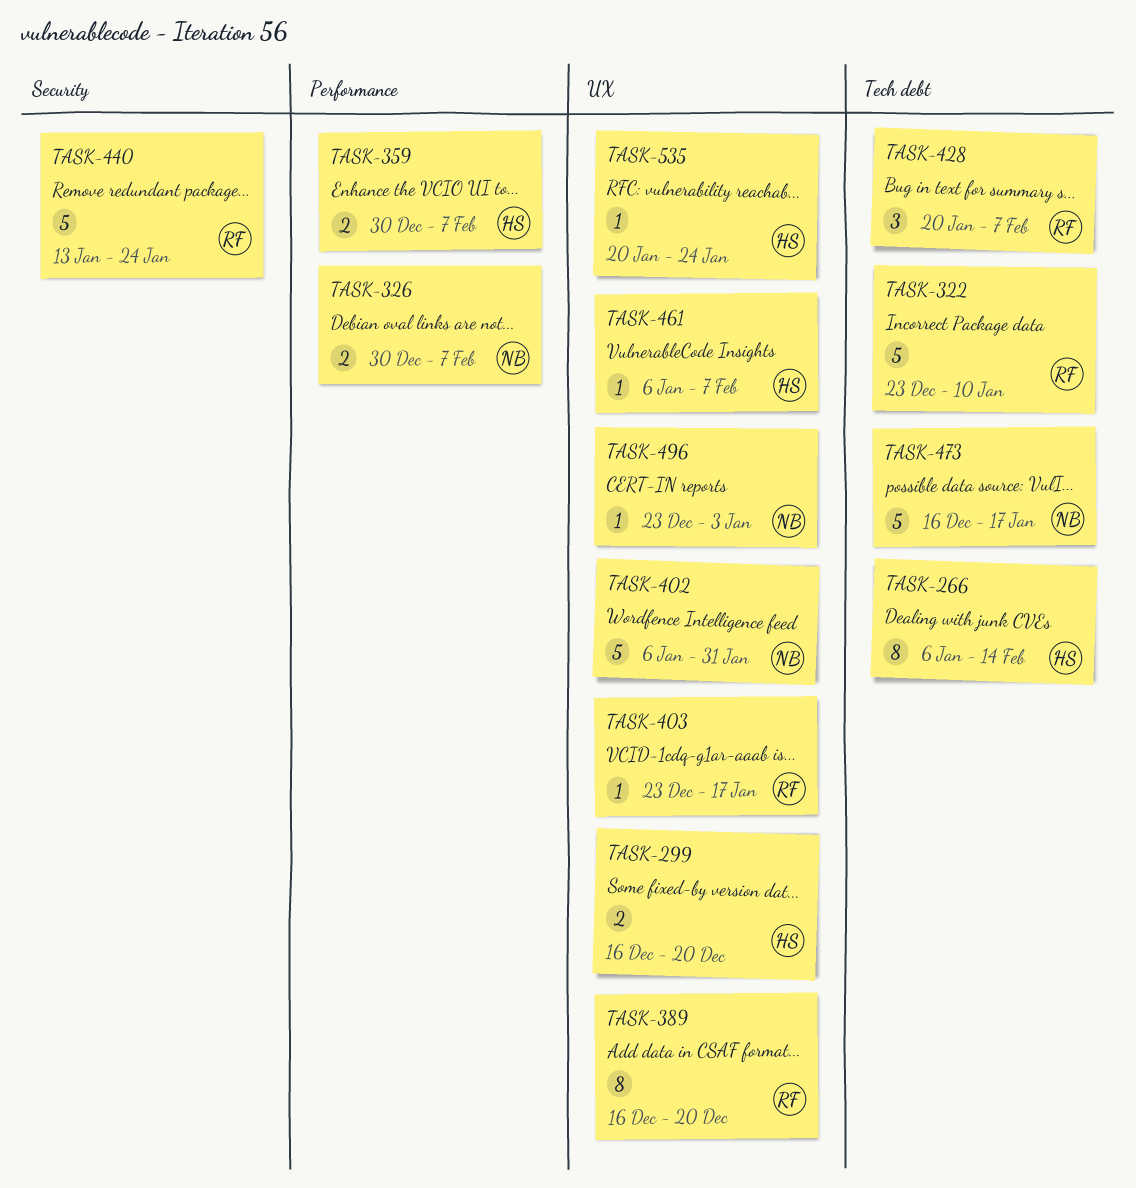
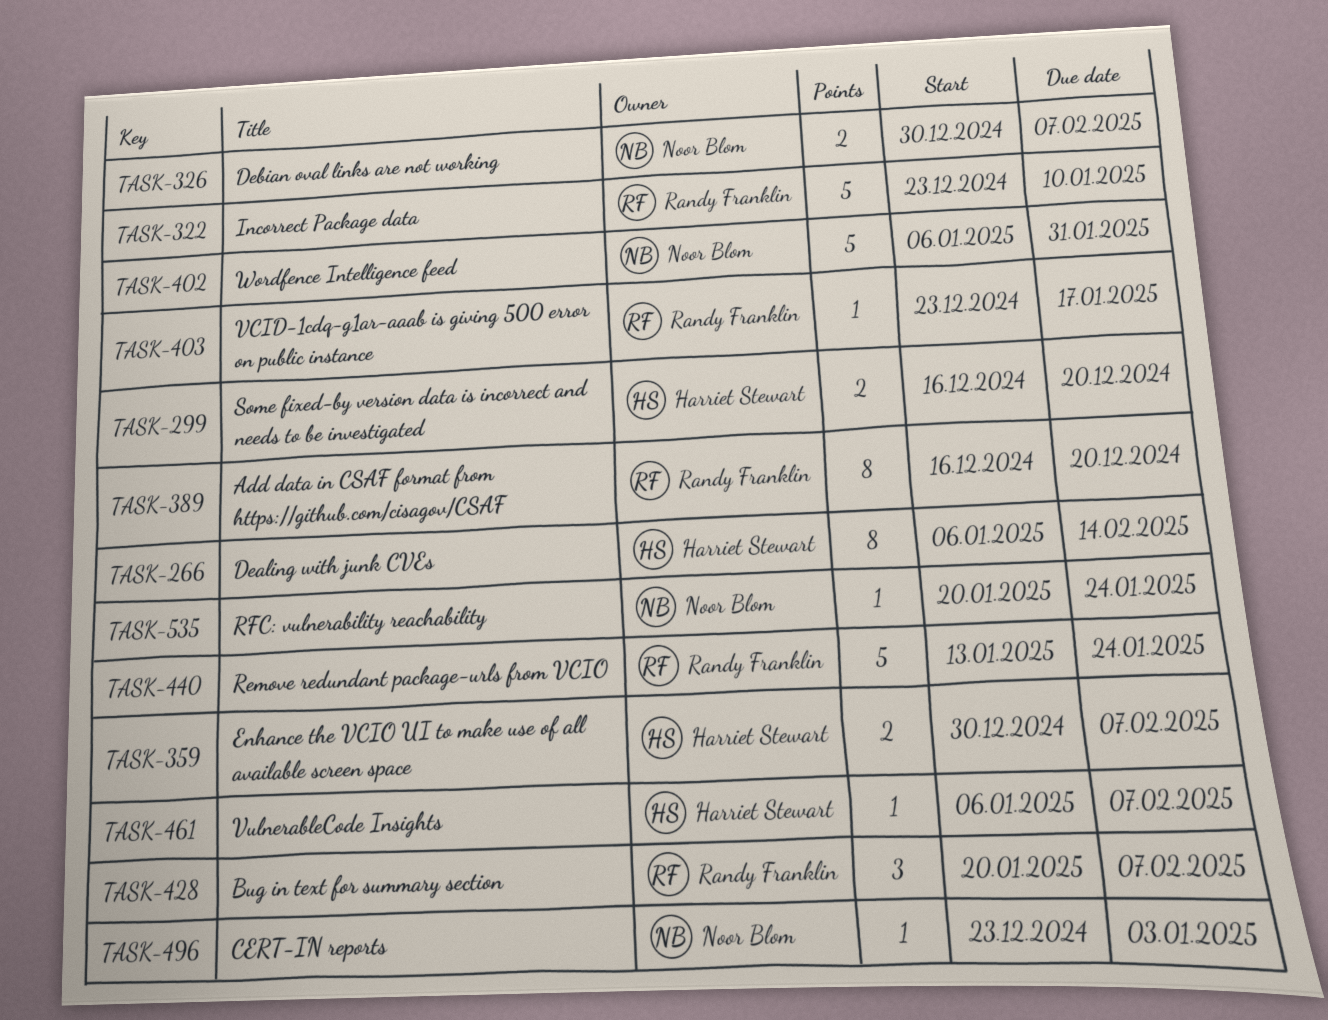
TASK-473: present -> none
TASK-535, owner: Harriet Stewart -> Noor Blom

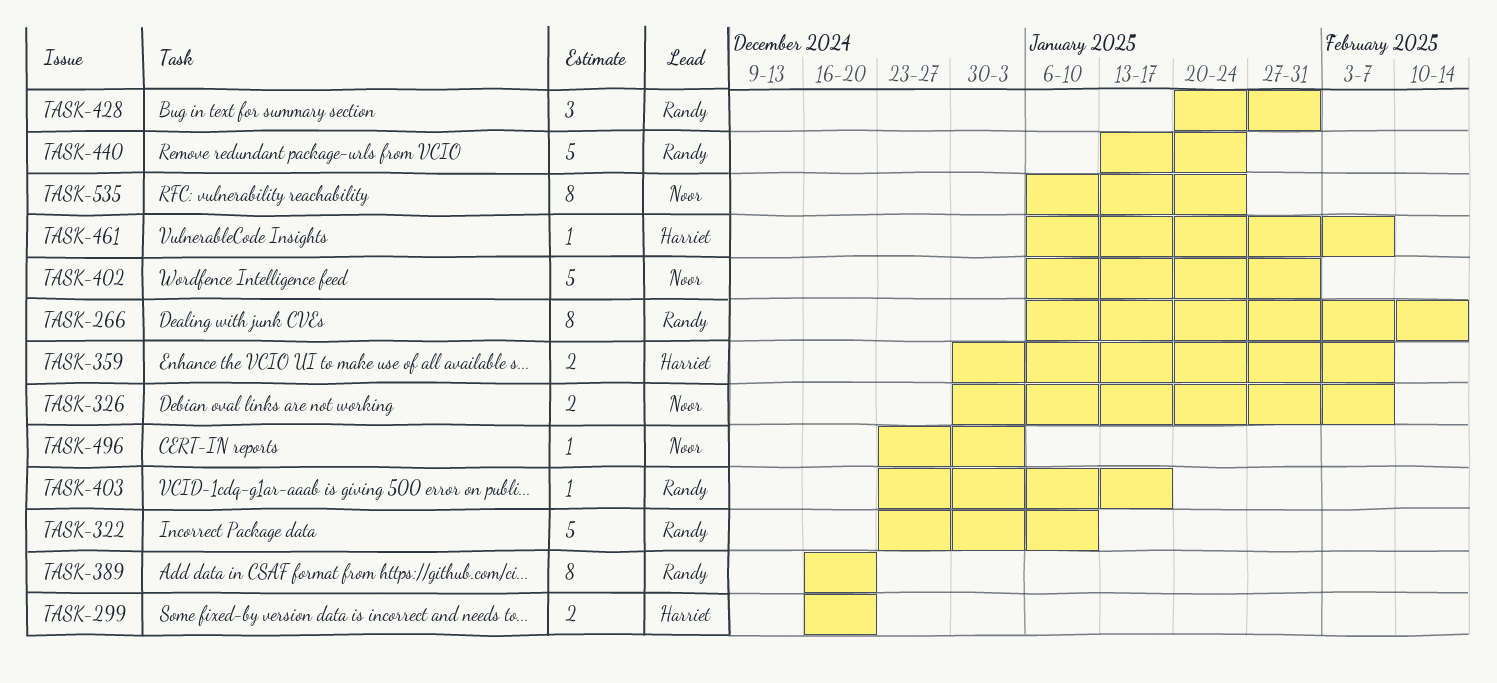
TASK-266, owner: Harriet Stewart -> Randy Franklin
TASK-428, due: Feb 7 -> Jan 31
TASK-535, estimate: 1 -> 8
TASK-535, start: Jan 20 -> Jan 6

